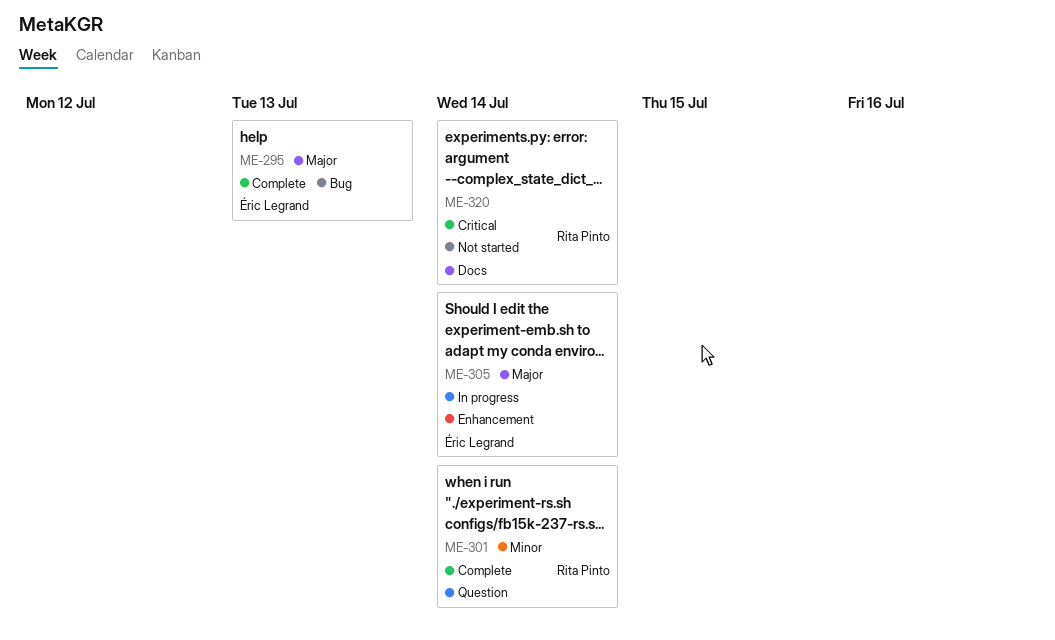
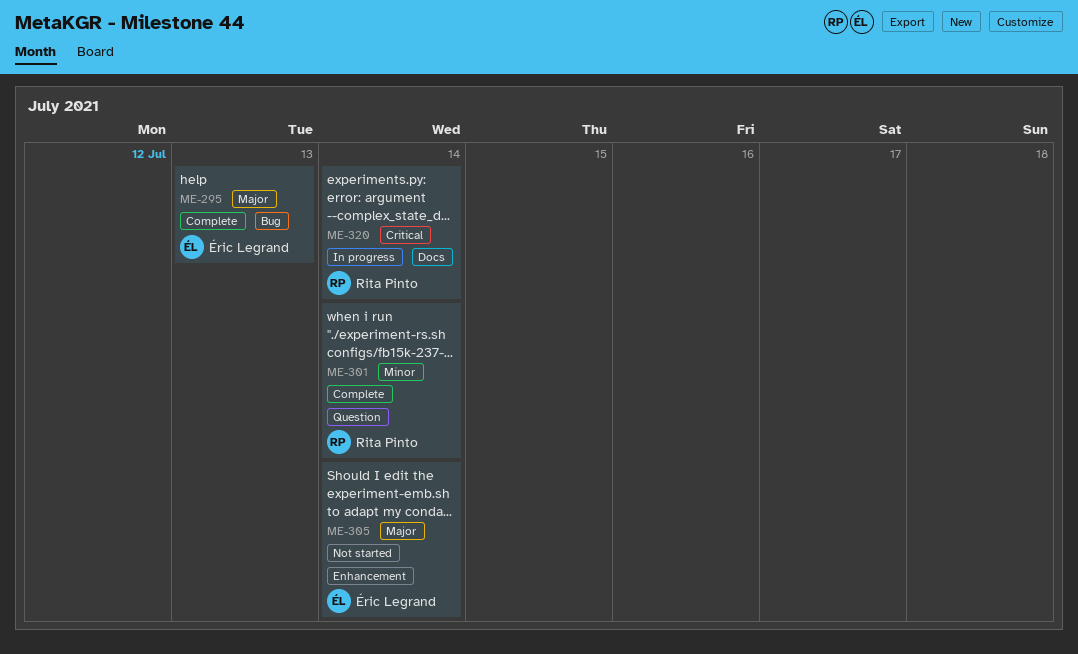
ME-305, status: In progress -> Not started
ME-320, status: Not started -> In progress

